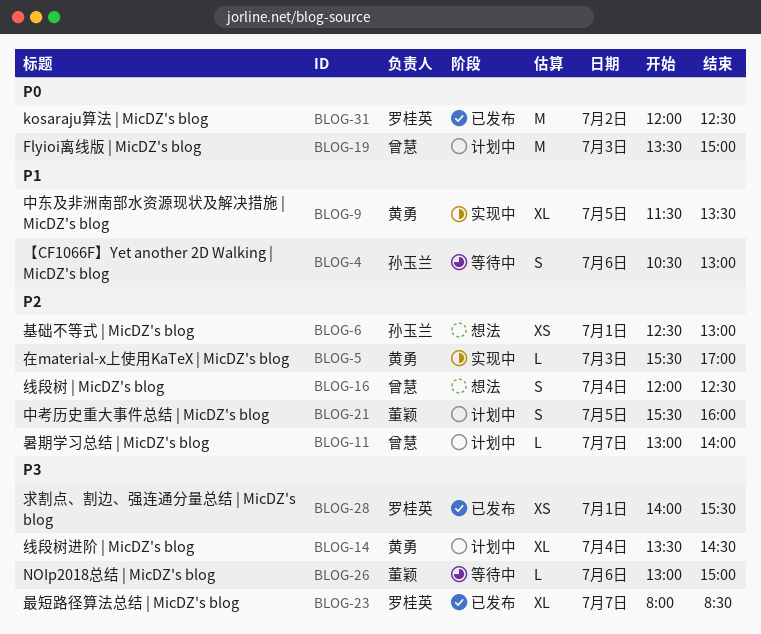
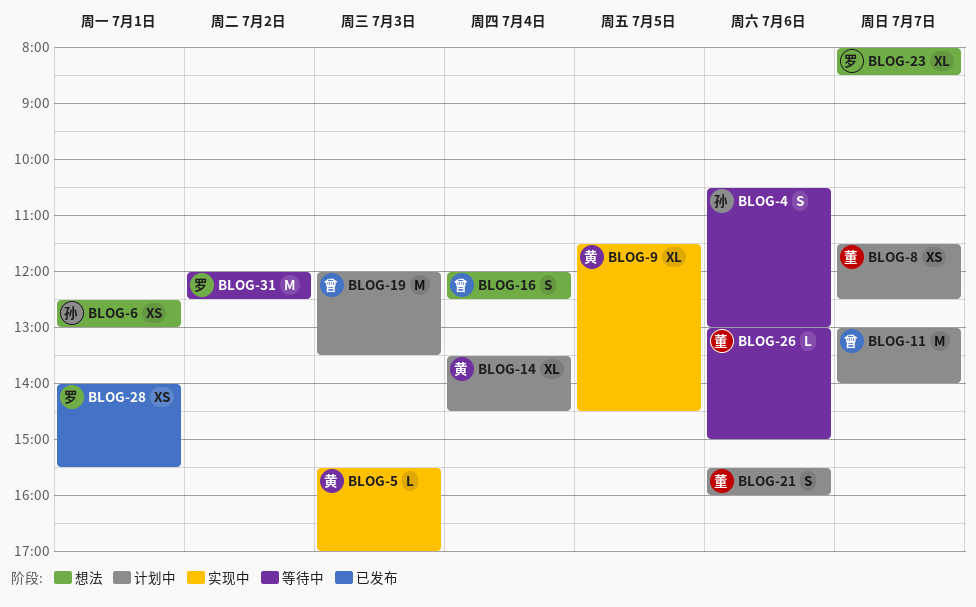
BLOG-8: none -> present
BLOG-9, ends: 13:30 -> 14:30
BLOG-11, estimate: L -> M
BLOG-19, begins: 13:30 -> 12:00
BLOG-19, ends: 15:00 -> 13:30
BLOG-21, day: Jul 5 -> Jul 6
BLOG-23, status: 已发布 -> 想法
BLOG-31, status: 已发布 -> 等待中

